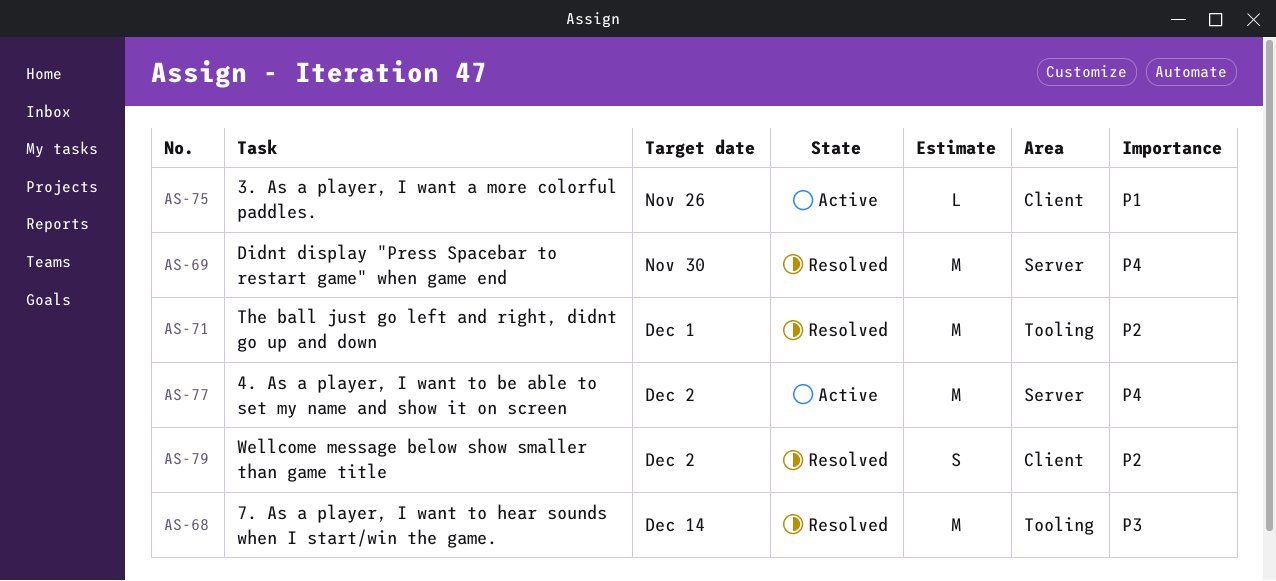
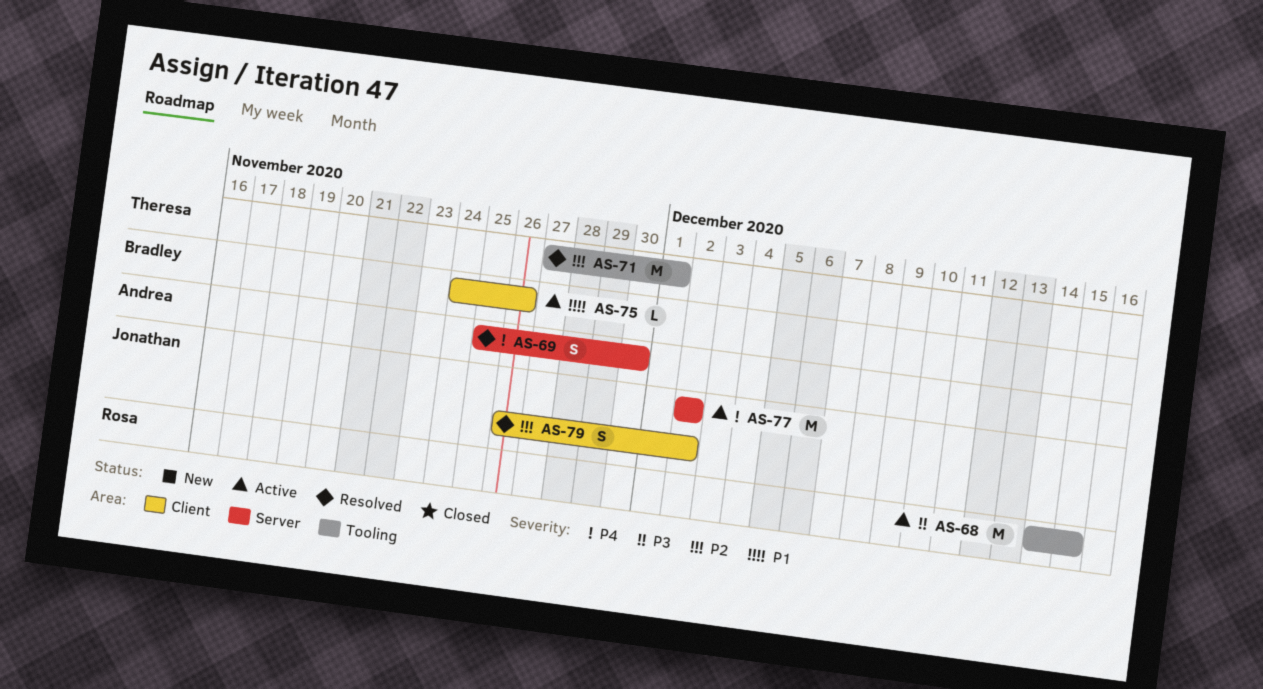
AS-68, status: Resolved -> Active
AS-68, due: Dec 14 -> Dec 15
AS-69, estimate: M -> S

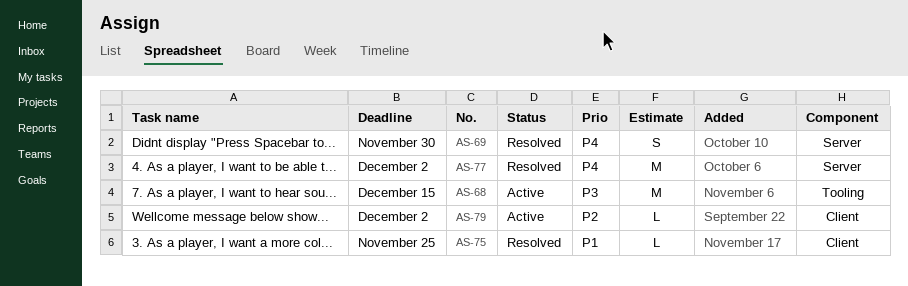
AS-71: present -> none
AS-75, status: Active -> Resolved
AS-75, due: Nov 26 -> Nov 25
AS-77, status: Active -> Resolved
AS-79, status: Resolved -> Active
AS-79, estimate: S -> L

